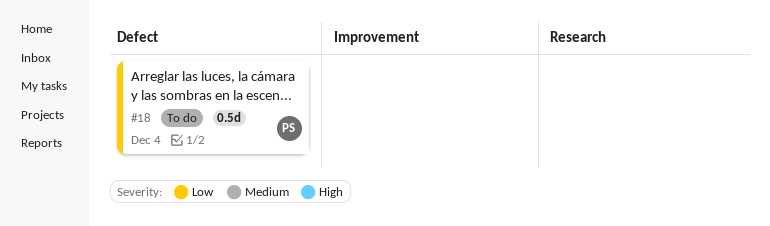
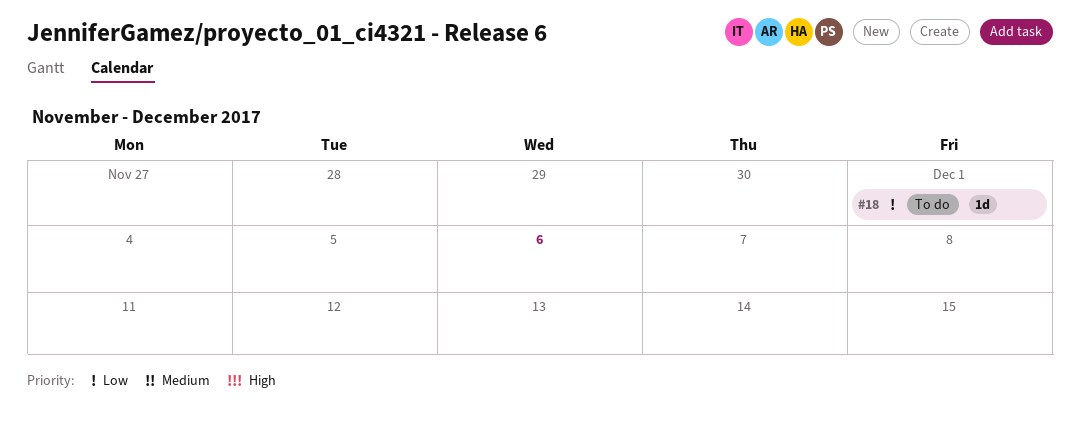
#18, estimate: 0.5d -> 1d
#18, due: Dec 4 -> Dec 1

